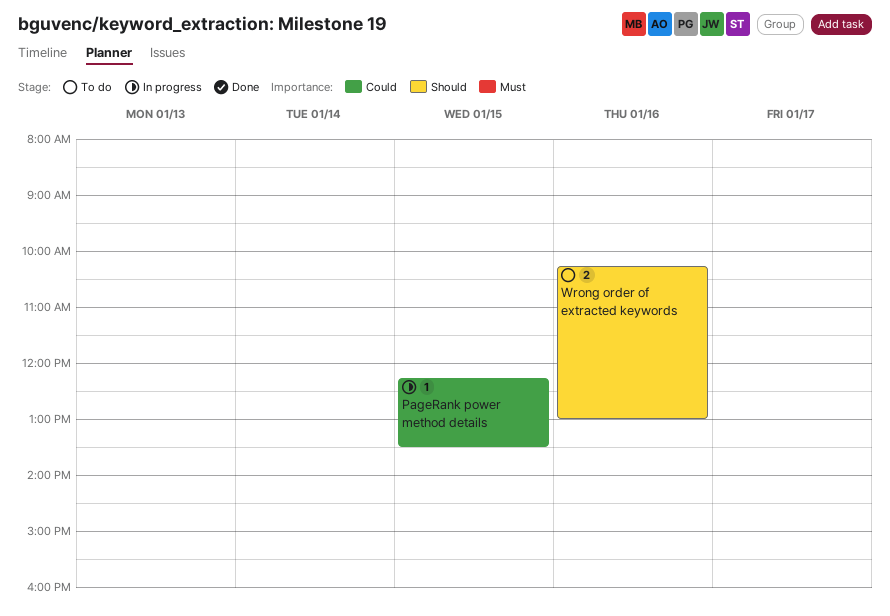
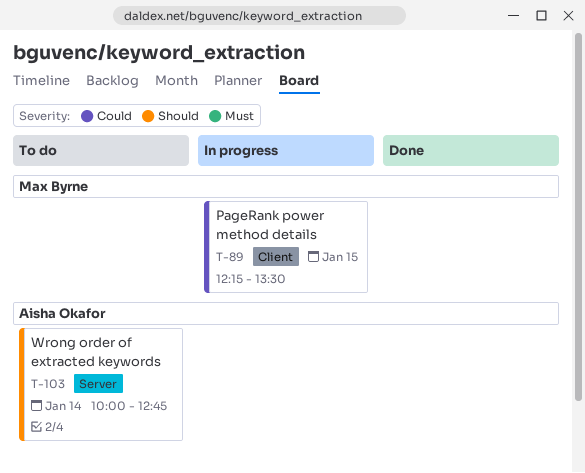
Wrong order of extracted keywords, day: Jan 16 -> Jan 14
Wrong order of extracted keywords, begins: 10:15 -> 10:00
Wrong order of extracted keywords, ends: 13:00 -> 12:45

